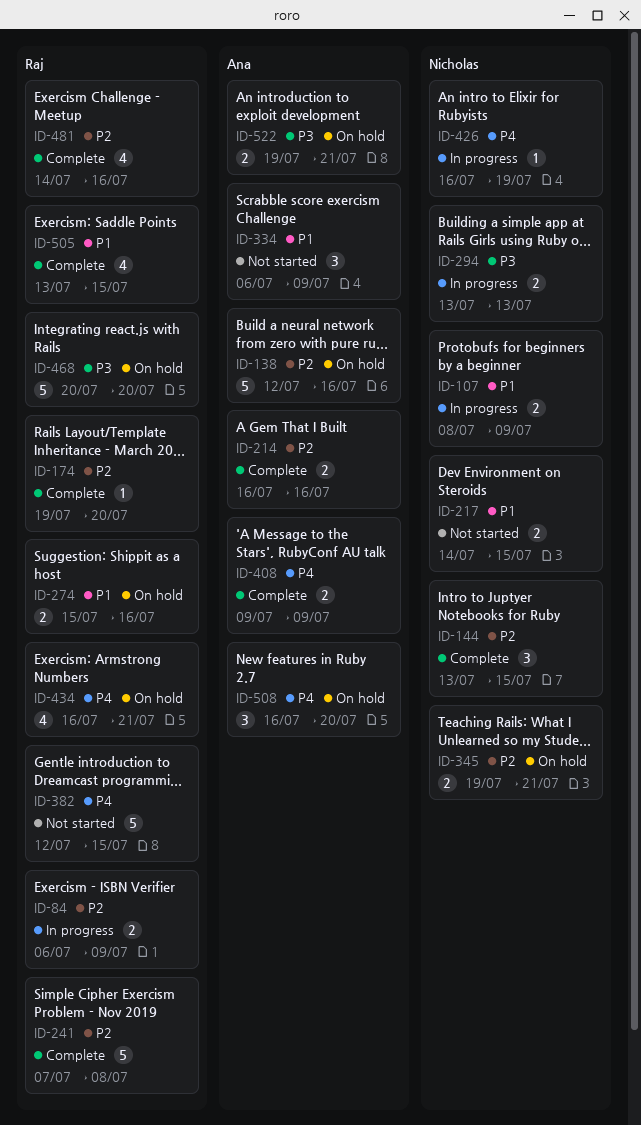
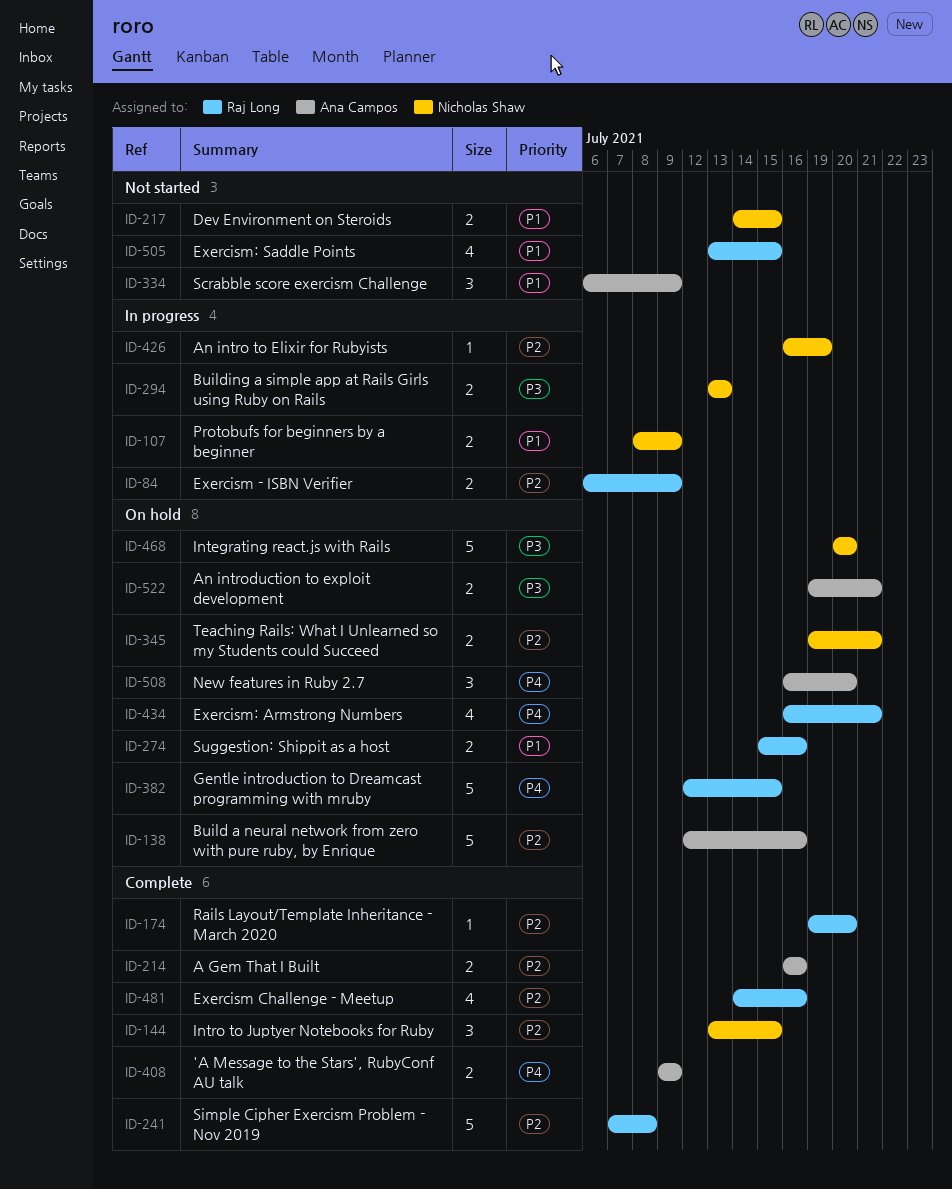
ID-382, status: Not started -> On hold
ID-426, priority: P4 -> P2
ID-468, owner: Raj Long -> Nicholas Shaw
ID-505, status: Complete -> Not started

